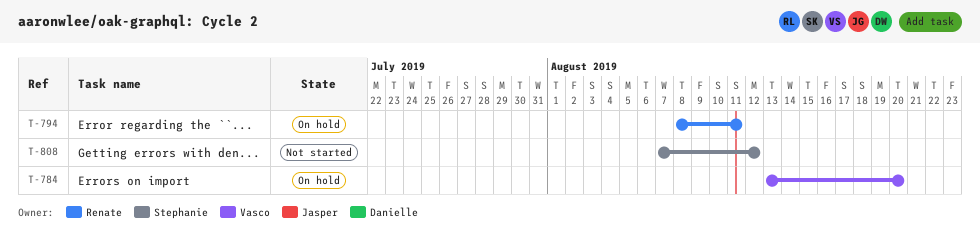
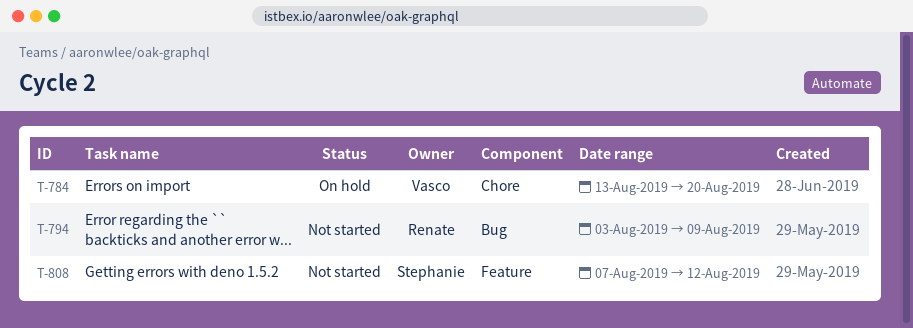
T-794, status: On hold -> Not started
T-794, start: Aug 8 -> Aug 3
T-794, due: Aug 11 -> Aug 9

